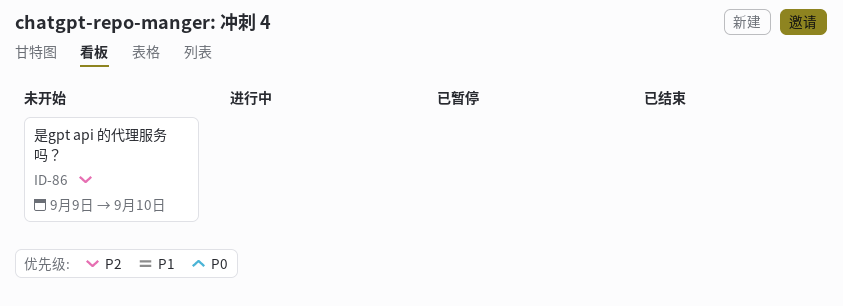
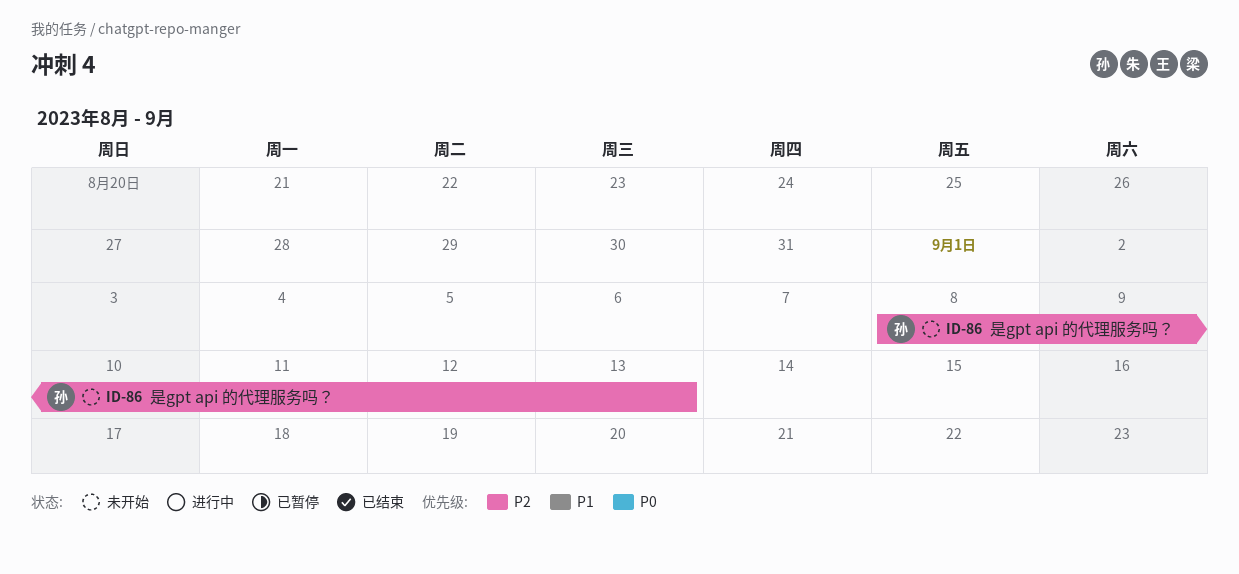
ID-86, start: Sep 9 -> Sep 8
ID-86, due: Sep 10 -> Sep 13

